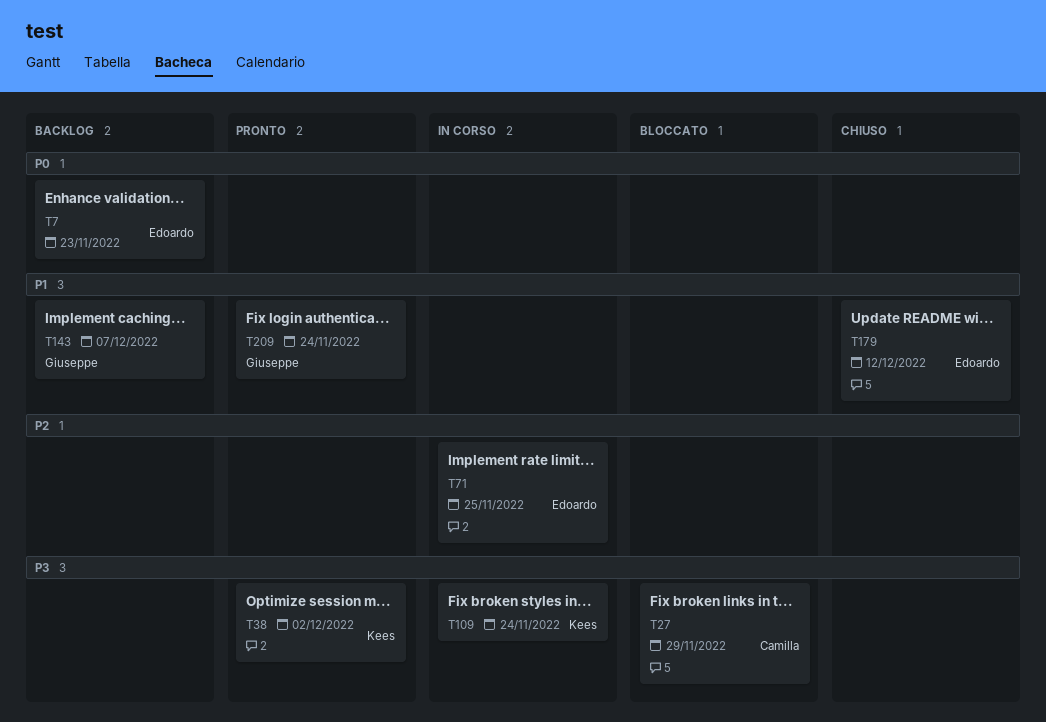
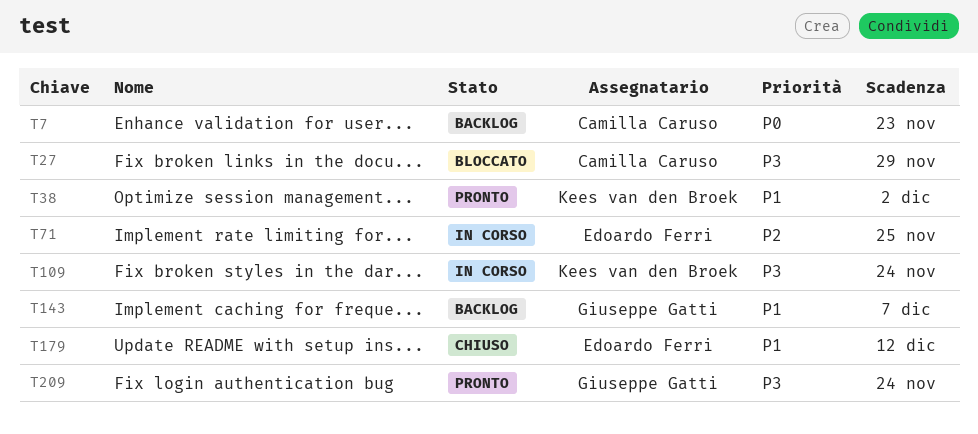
T7, owner: Edoardo Ferri -> Camilla Caruso
T38, priority: P3 -> P1
T209, priority: P1 -> P3

